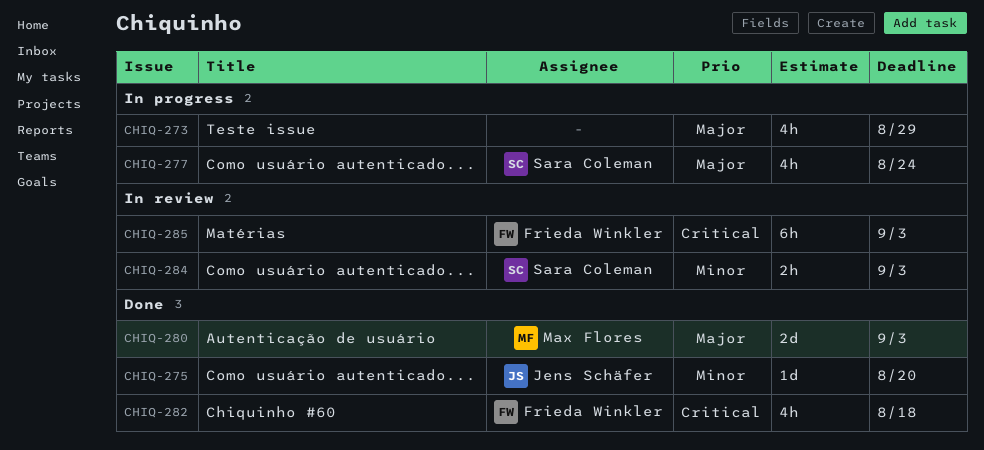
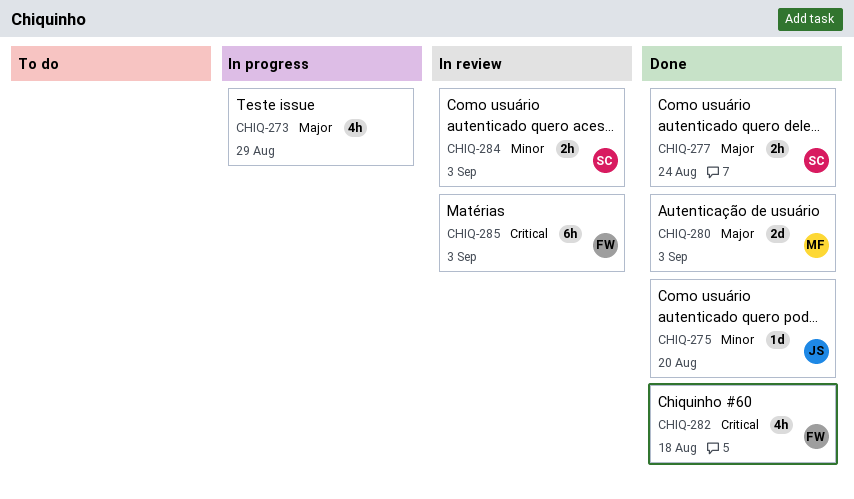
CHIQ-277, status: In progress -> Done
CHIQ-277, estimate: 4h -> 2h

